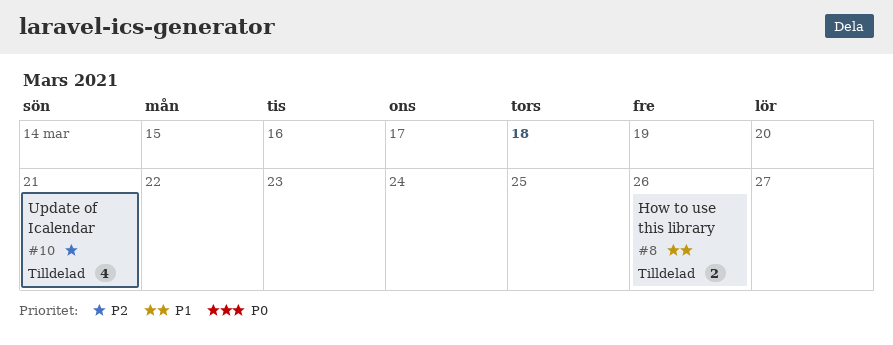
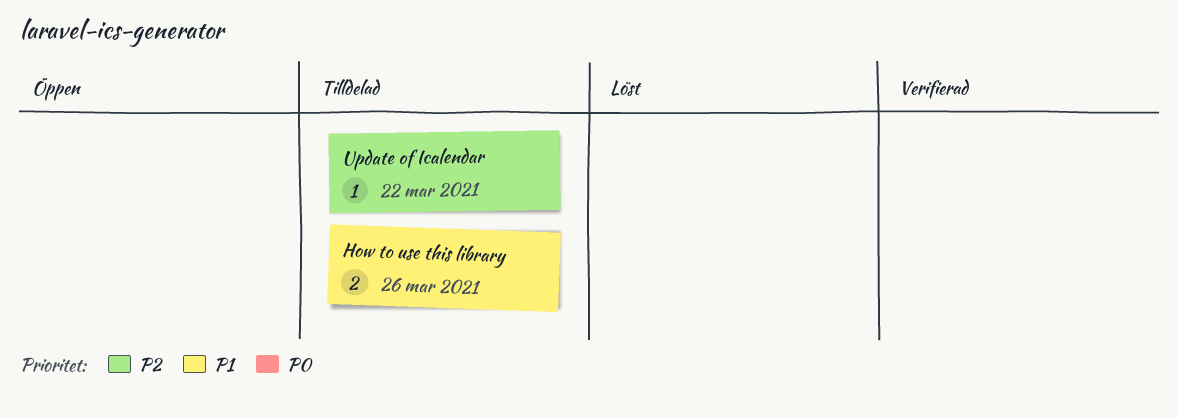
Update of Icalendar, estimate: 4 -> 1
Update of Icalendar, due: Mar 21 -> Mar 22

